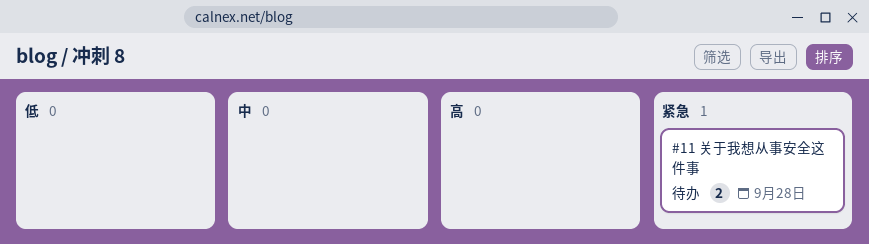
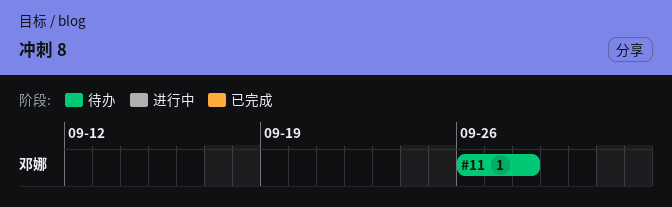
#11, estimate: 2 -> 1

